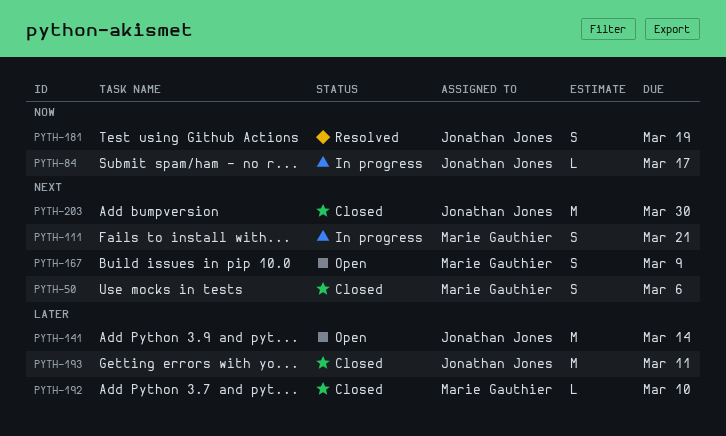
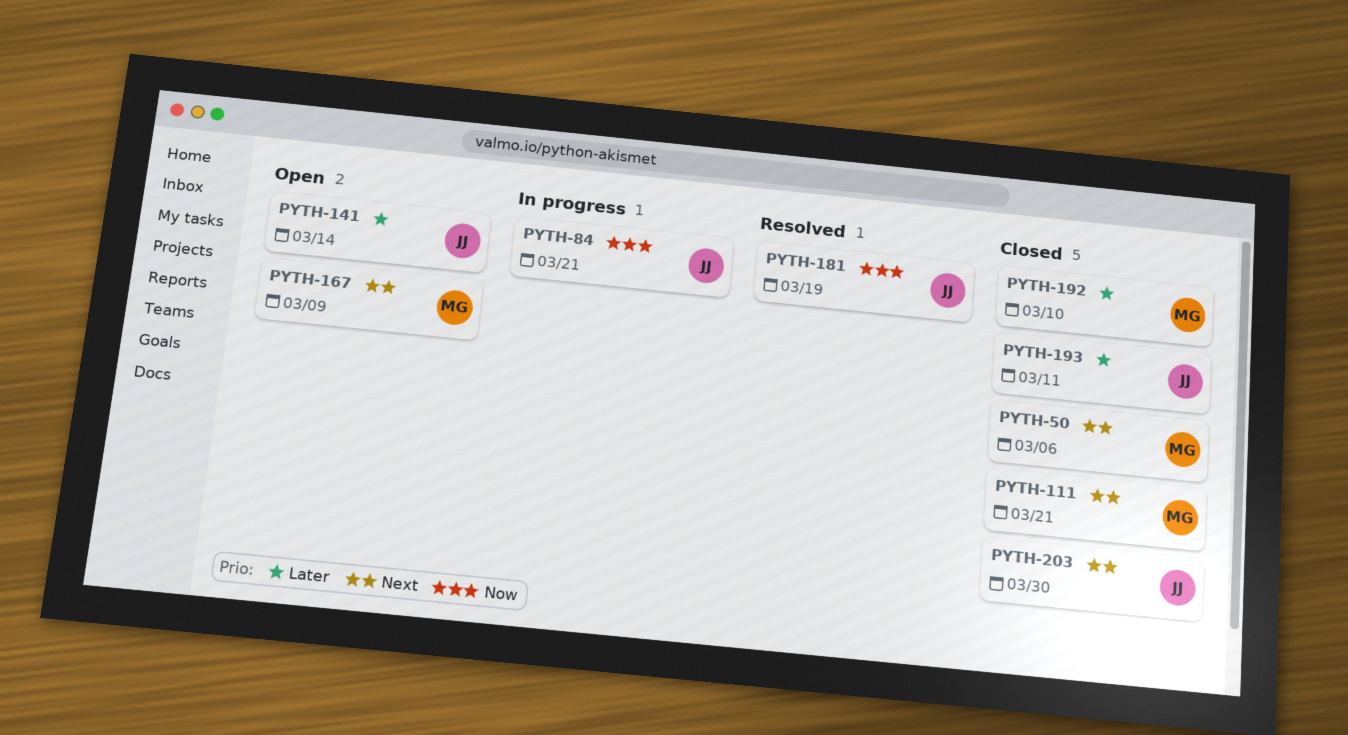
PYTH-84, due: Mar 17 -> Mar 21
PYTH-111, status: In progress -> Closed

